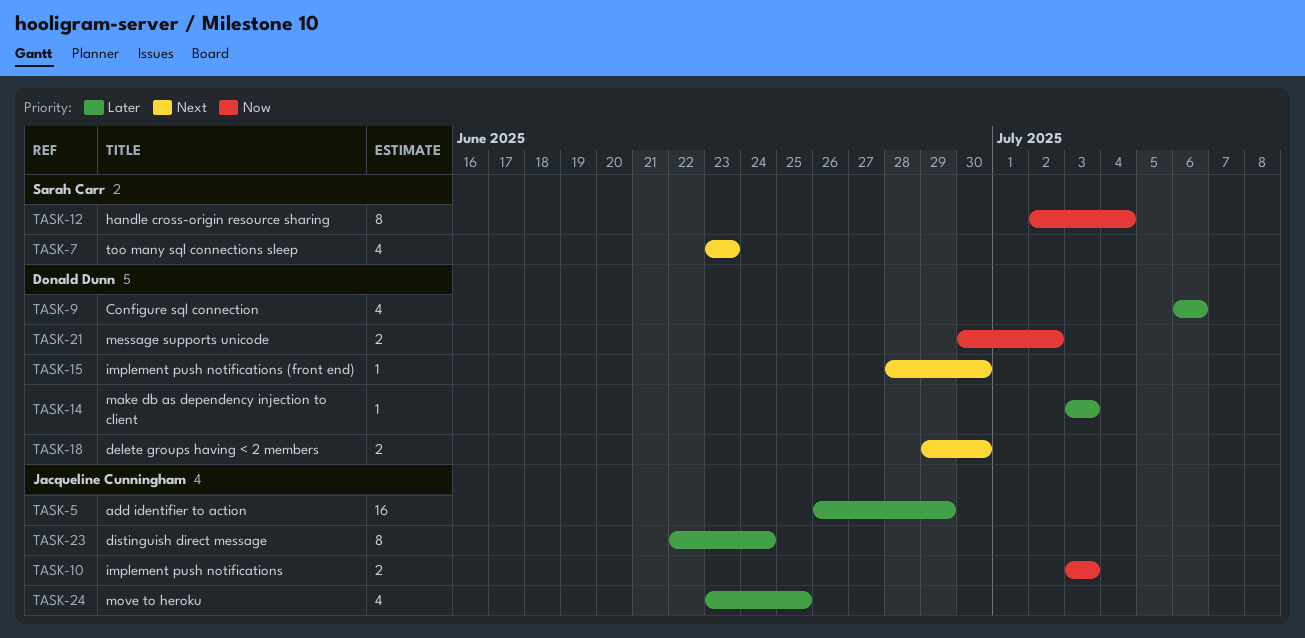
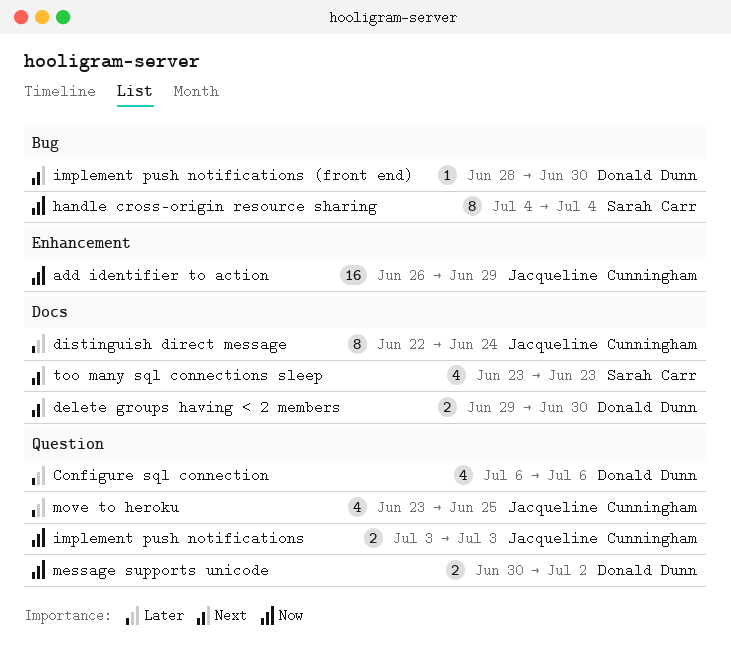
add identifier to action, priority: Later -> Now
handle cross-origin resource sharing, start: Jul 2 -> Jul 4
make db as dependency injection to client: present -> none

